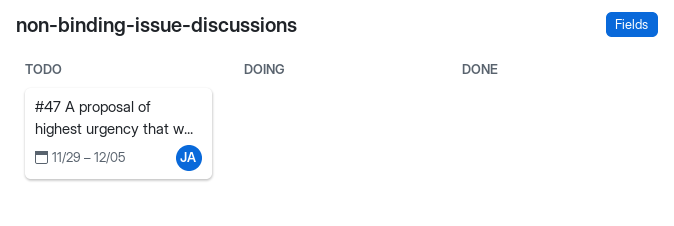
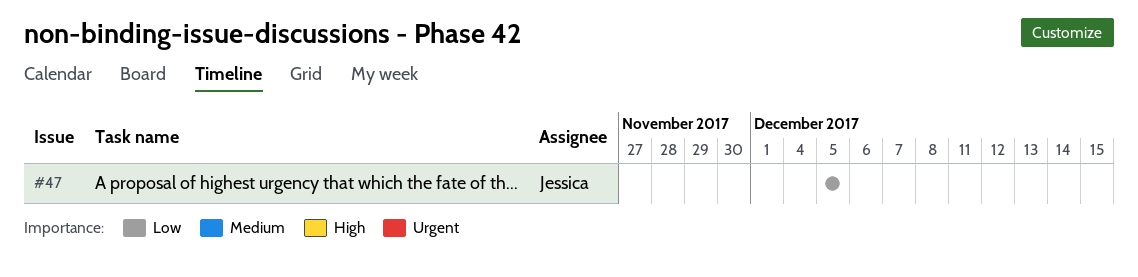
#47, start: Nov 29 -> Dec 5

